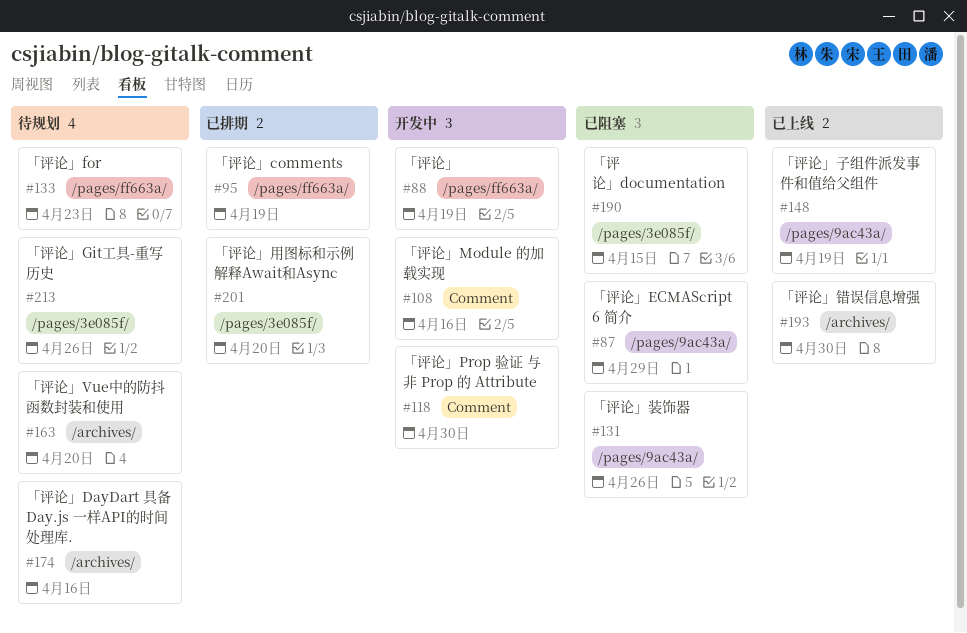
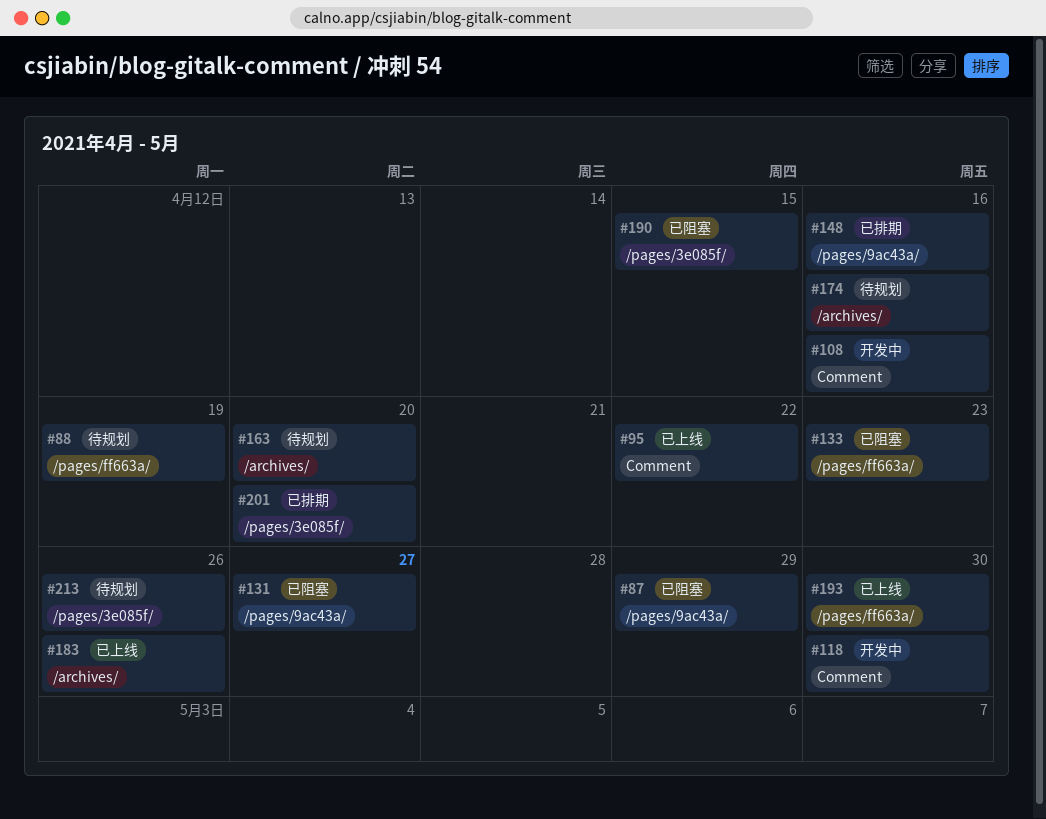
#88, status: 开发中 -> 待规划
#95, status: 已排期 -> 已上线
#95, label: /pages/ff663a/ -> Comment
#95, due: Apr 19 -> Apr 22
#131, due: Apr 26 -> Apr 27
#133, status: 待规划 -> 已阻塞
#148, status: 已上线 -> 已排期
#148, due: Apr 19 -> Apr 16
#183: none -> present
#193, label: /archives/ -> /pages/ff663a/

